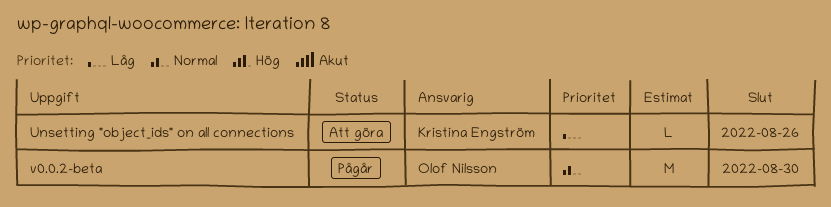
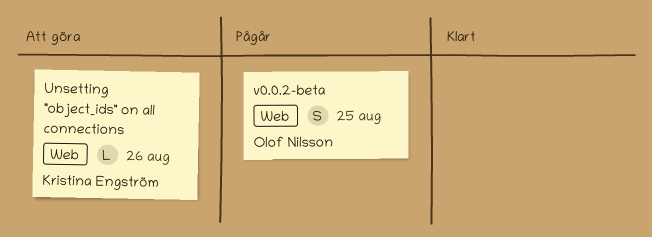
v0.0.2-beta, estimate: M -> S
v0.0.2-beta, due: Aug 30 -> Aug 25

